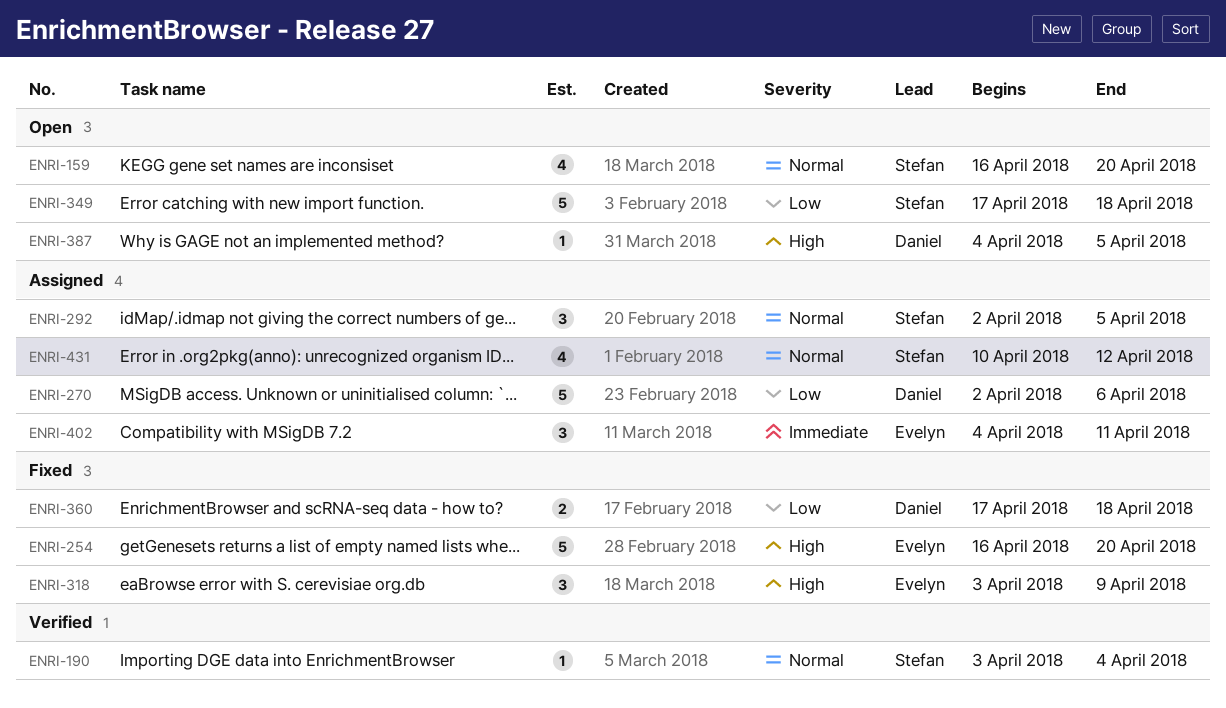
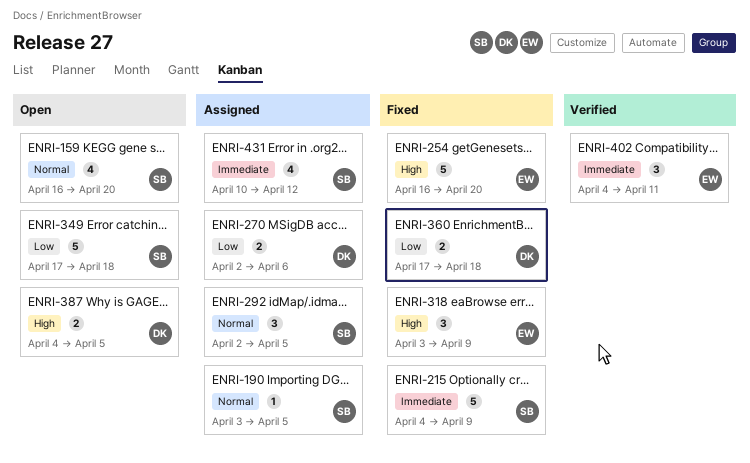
ENRI-190, status: Verified -> Assigned
ENRI-190, due: Apr 4 -> Apr 5
ENRI-215: none -> present
ENRI-270, estimate: 5 -> 2
ENRI-387, estimate: 1 -> 2
ENRI-402, status: Assigned -> Verified
ENRI-431, priority: Normal -> Immediate

